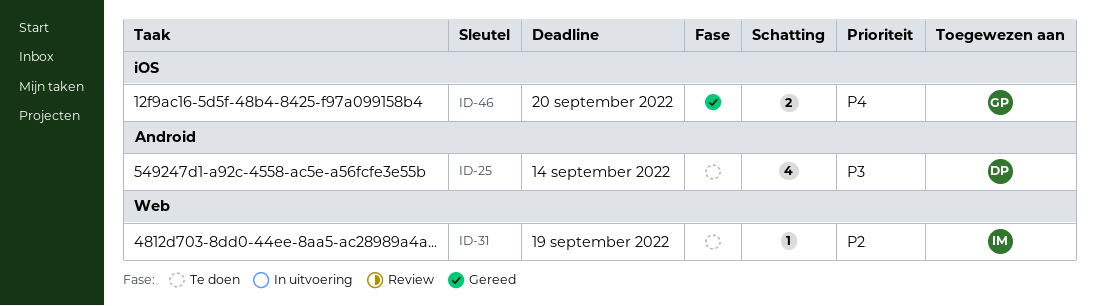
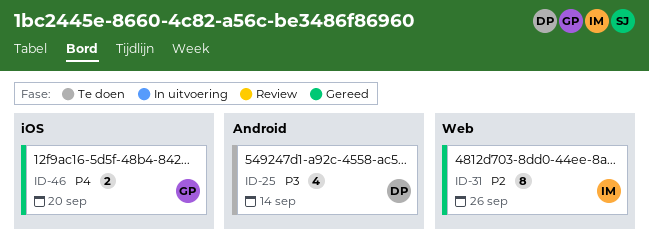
ID-31, status: Te doen -> Gereed
ID-31, estimate: 1 -> 8
ID-31, due: Sep 19 -> Sep 26

